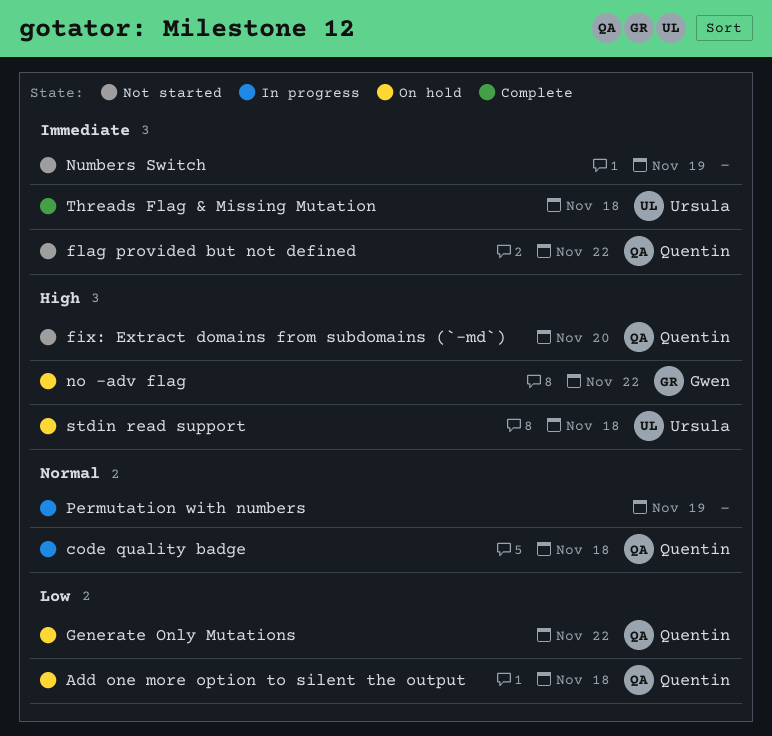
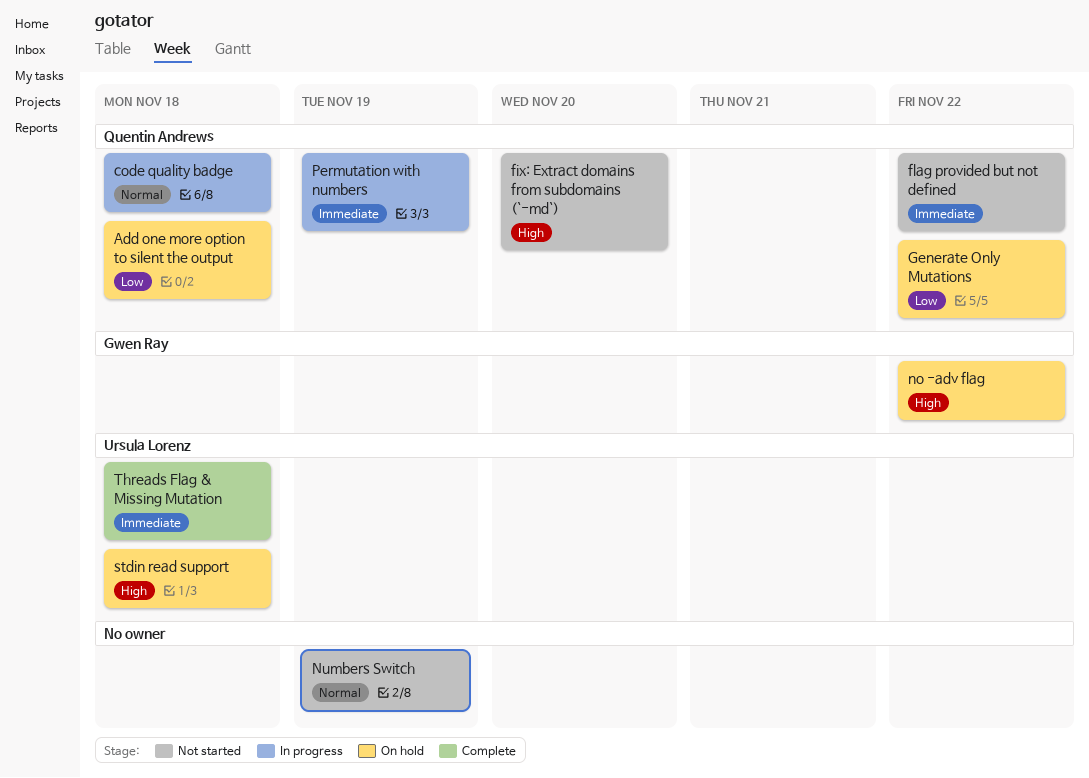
Numbers Switch, priority: Immediate -> Normal
Permutation with numbers, owner: none -> Quentin Andrews
Permutation with numbers, priority: Normal -> Immediate

